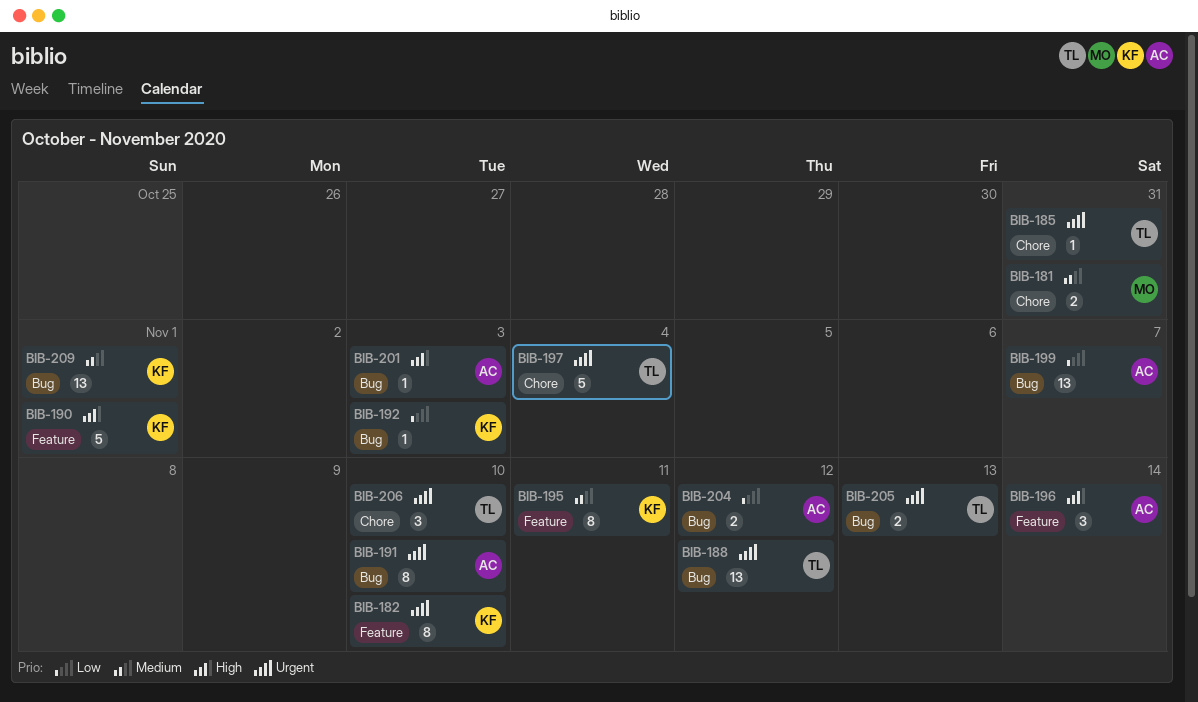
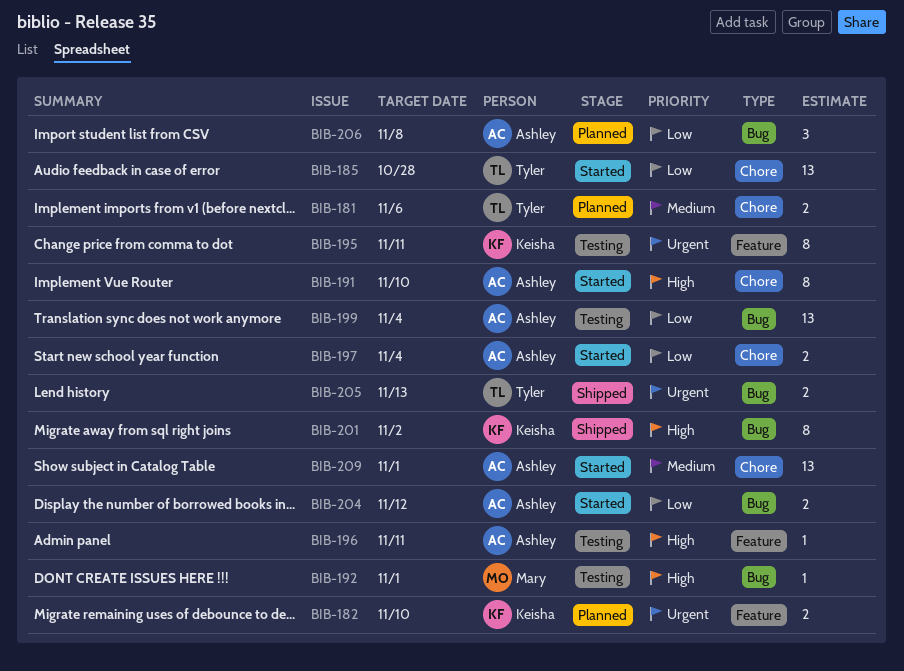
BIB-181, owner: Mary -> Tyler
BIB-181, due: Oct 31 -> Nov 6
BIB-182, estimate: 8 -> 2
BIB-185, priority: Urgent -> Low
BIB-185, estimate: 1 -> 13
BIB-185, due: Oct 31 -> Oct 28
BIB-188: present -> none
BIB-190: present -> none
BIB-191, priority: Urgent -> High
BIB-191, label: Bug -> Chore
BIB-192, owner: Keisha -> Mary
BIB-192, priority: Low -> High
BIB-192, due: Nov 3 -> Nov 1
BIB-195, priority: Medium -> Urgent
BIB-196, estimate: 3 -> 1
BIB-196, due: Nov 14 -> Nov 11
BIB-197, owner: Tyler -> Ashley
BIB-197, priority: Urgent -> Low
BIB-197, estimate: 5 -> 2
BIB-199, due: Nov 7 -> Nov 4
BIB-201, owner: Ashley -> Keisha
BIB-201, estimate: 1 -> 8
BIB-201, due: Nov 3 -> Nov 2
BIB-206, owner: Tyler -> Ashley
BIB-206, priority: Urgent -> Low
BIB-206, label: Chore -> Bug
BIB-206, due: Nov 10 -> Nov 8
BIB-209, owner: Keisha -> Ashley
BIB-209, label: Bug -> Chore

